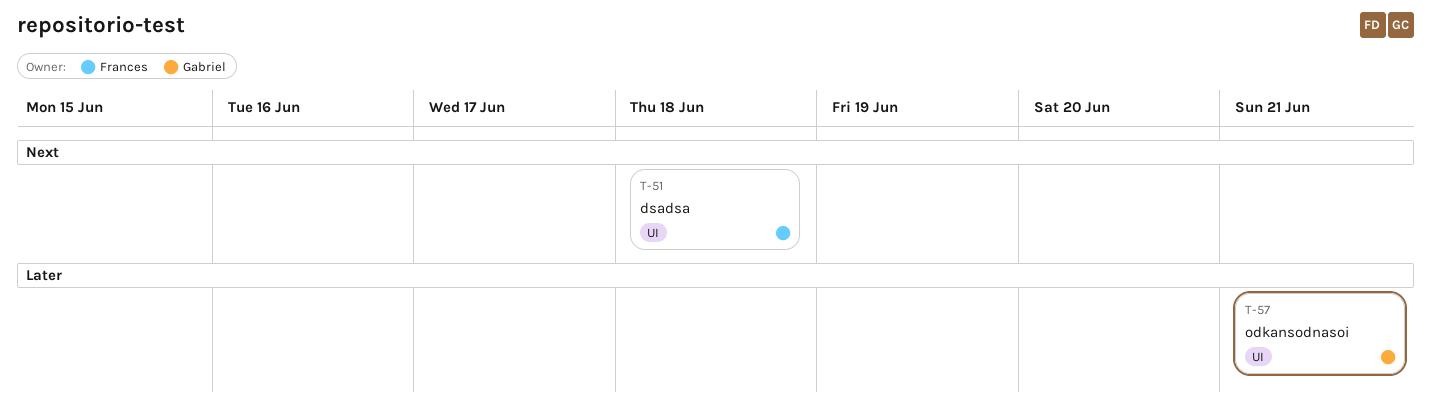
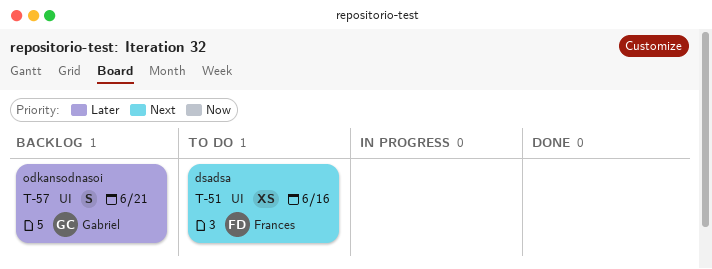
T-51, due: Jun 18 -> Jun 16

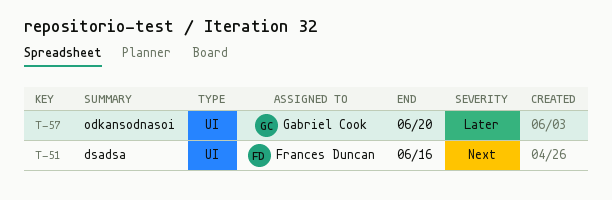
T-57, due: Jun 21 -> Jun 20

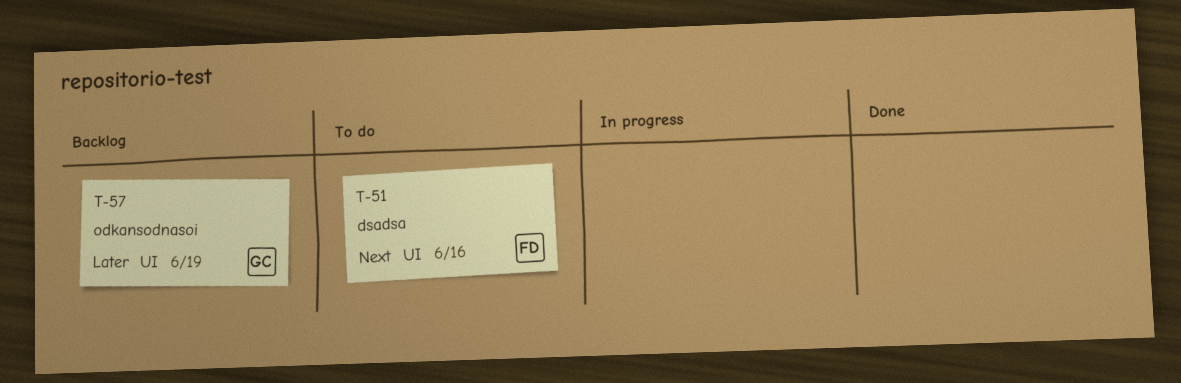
T-57, due: Jun 20 -> Jun 19

